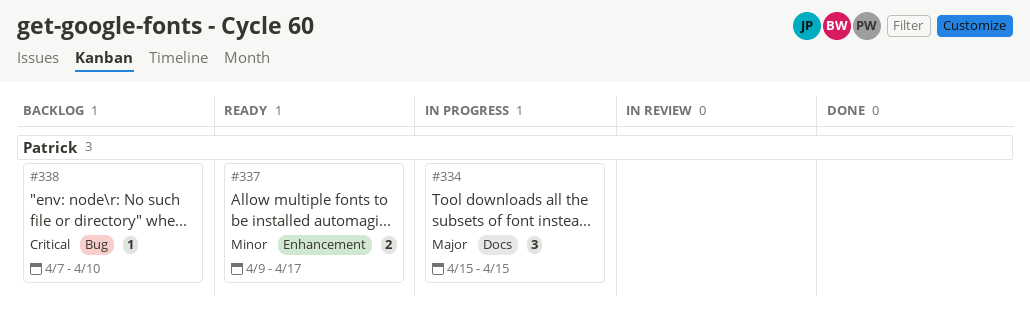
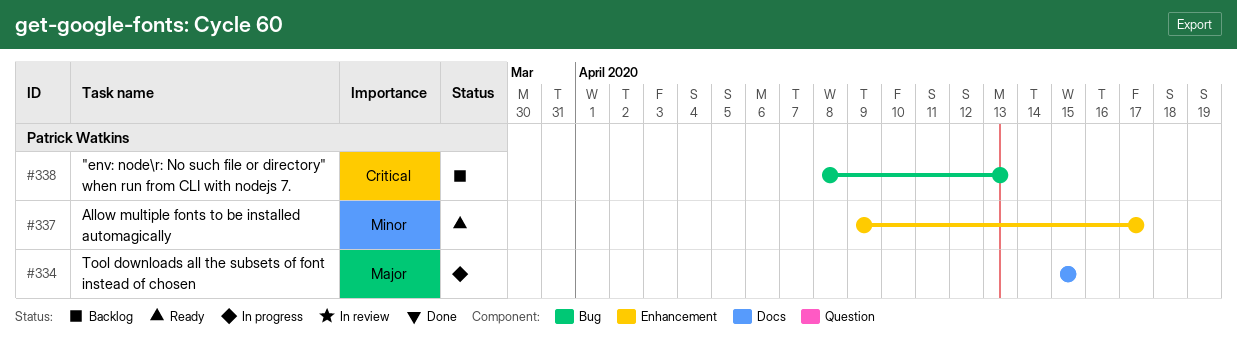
#338, start: Apr 7 -> Apr 8
#338, due: Apr 10 -> Apr 13

